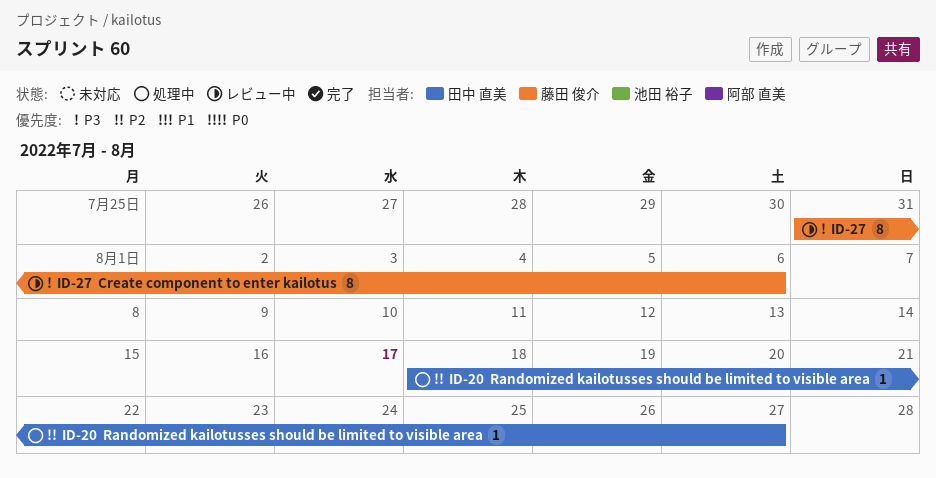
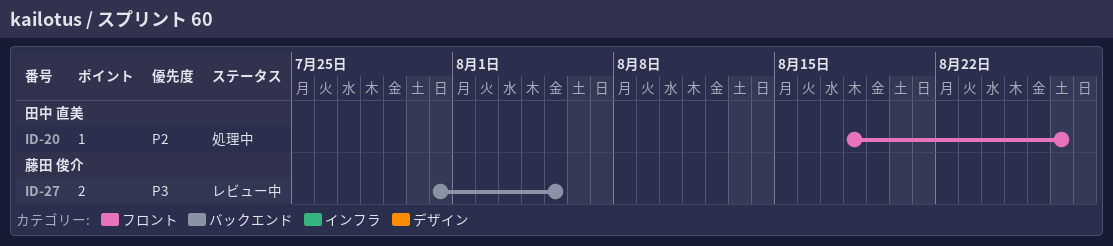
ID-27, estimate: 8 -> 2
ID-27, due: Aug 6 -> Aug 5

